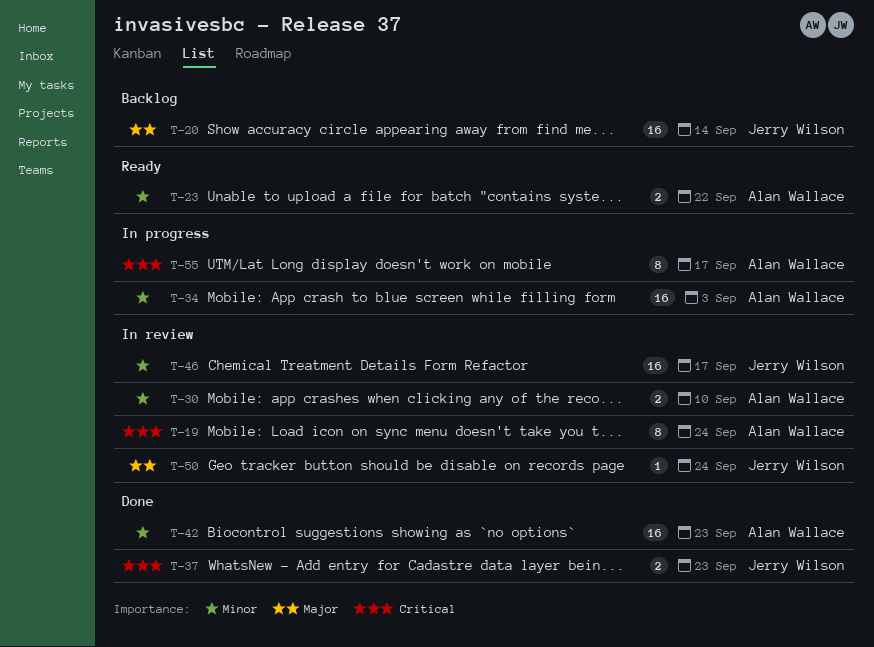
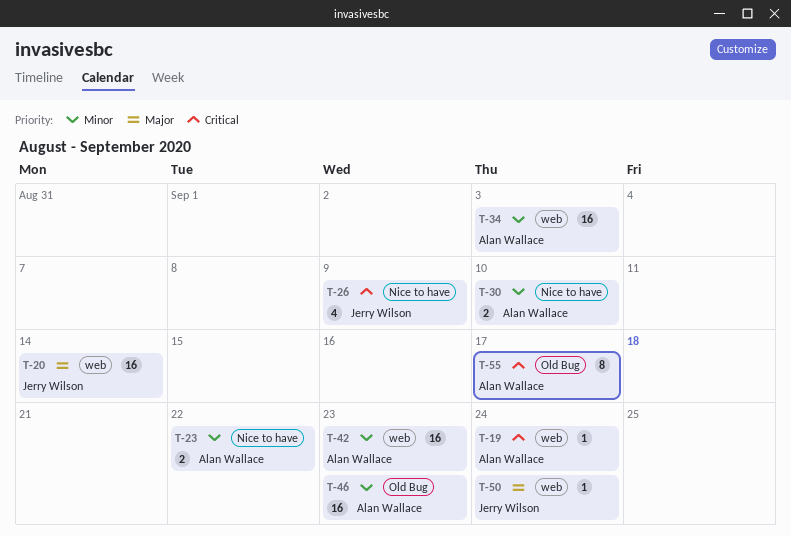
T-19, estimate: 8 -> 1
T-26: none -> present
T-37: present -> none
T-46, owner: Jerry Wilson -> Alan Wallace
T-46, due: Sep 17 -> Sep 23

